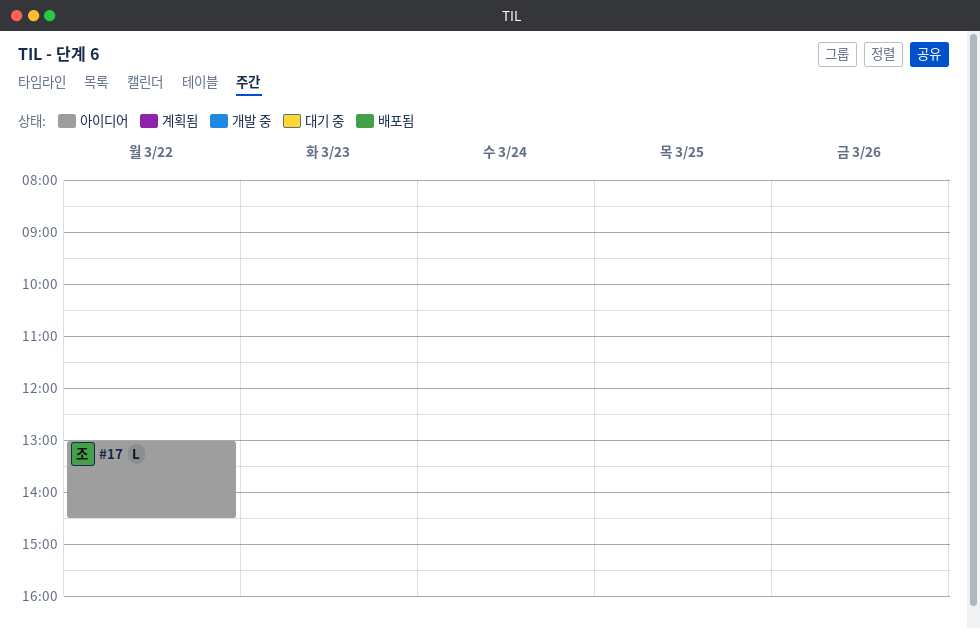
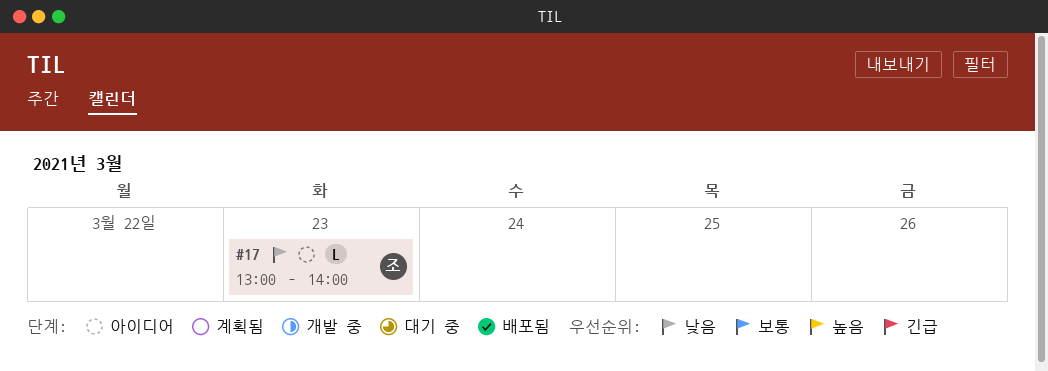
#17, day: Mar 22 -> Mar 23
#17, ends: 14:30 -> 14:00

